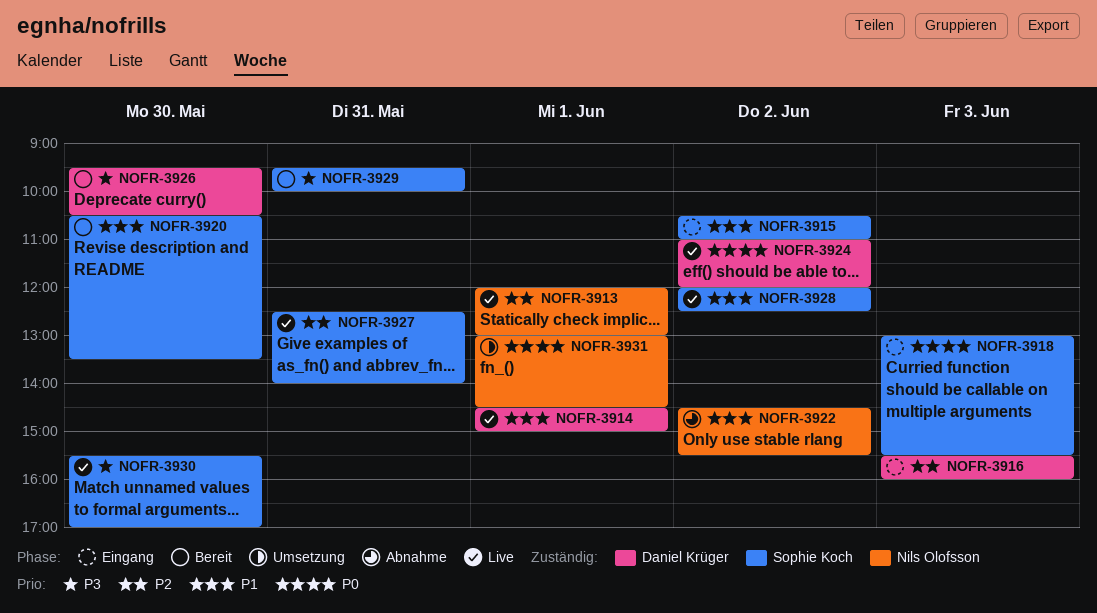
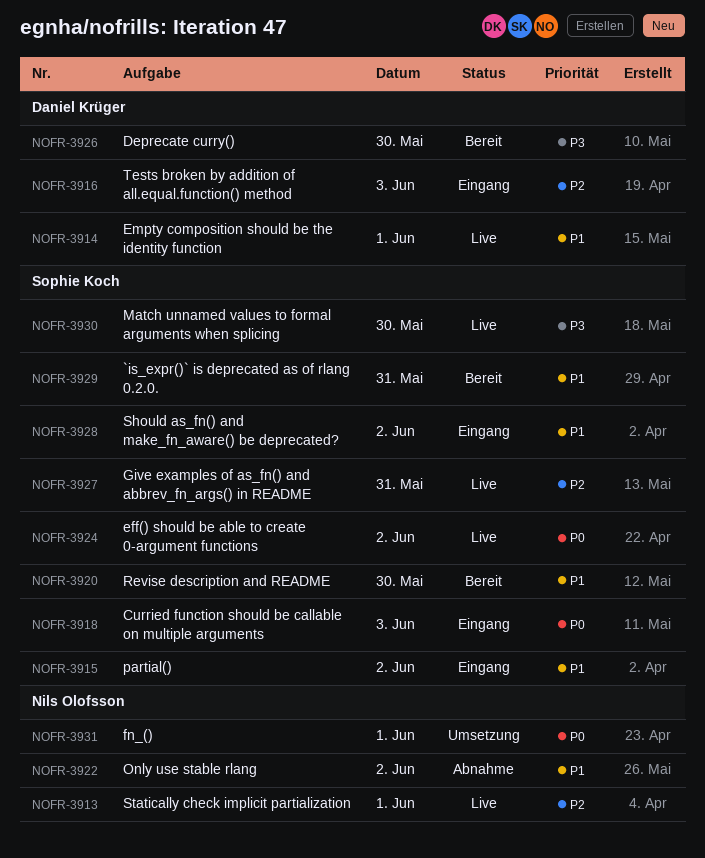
NOFR-3924, owner: Daniel Krüger -> Sophie Koch
NOFR-3928, status: Live -> Eingang
NOFR-3929, priority: P3 -> P1

